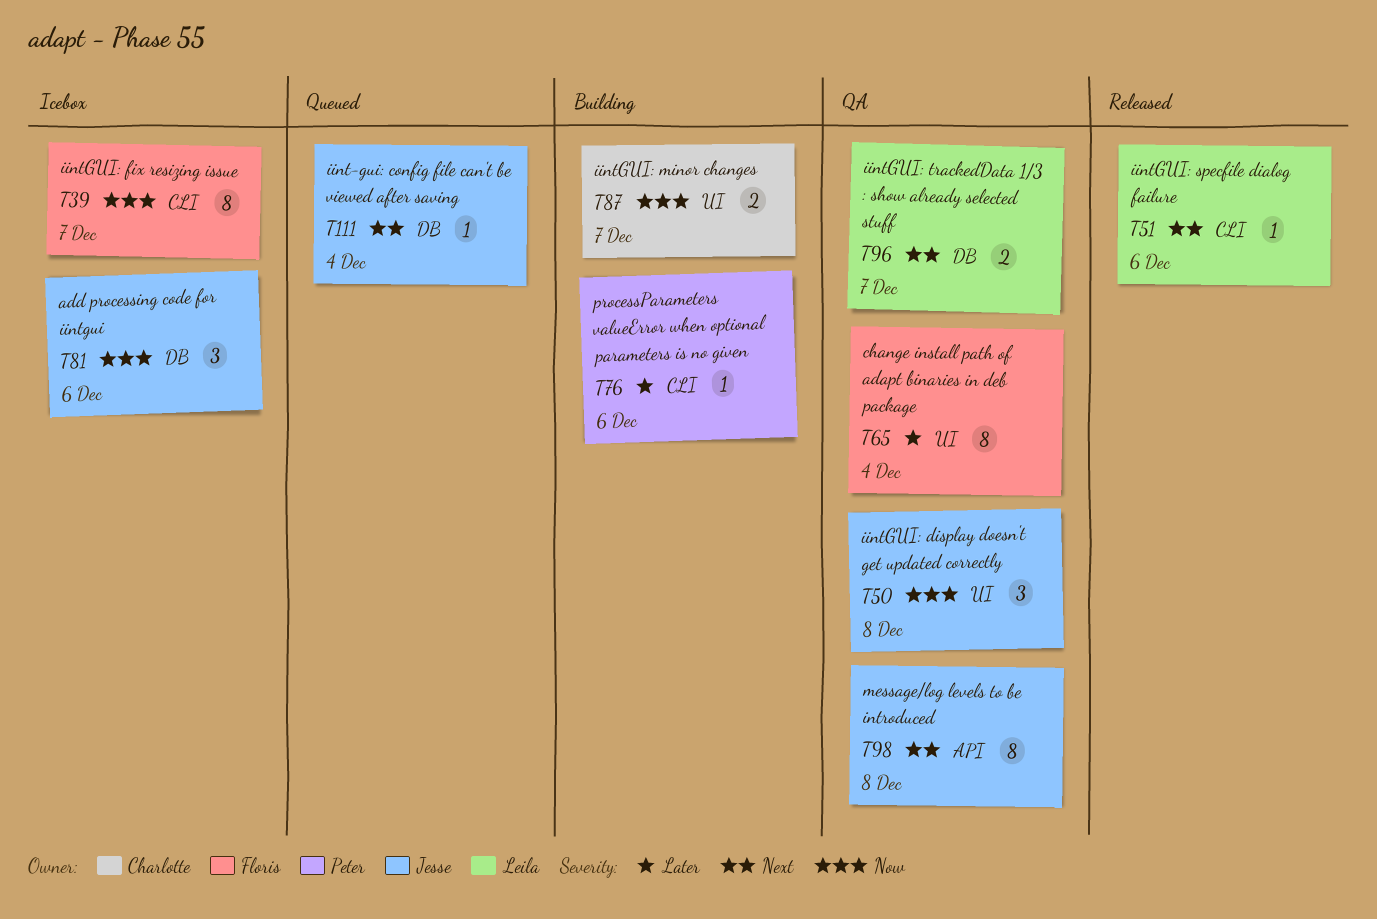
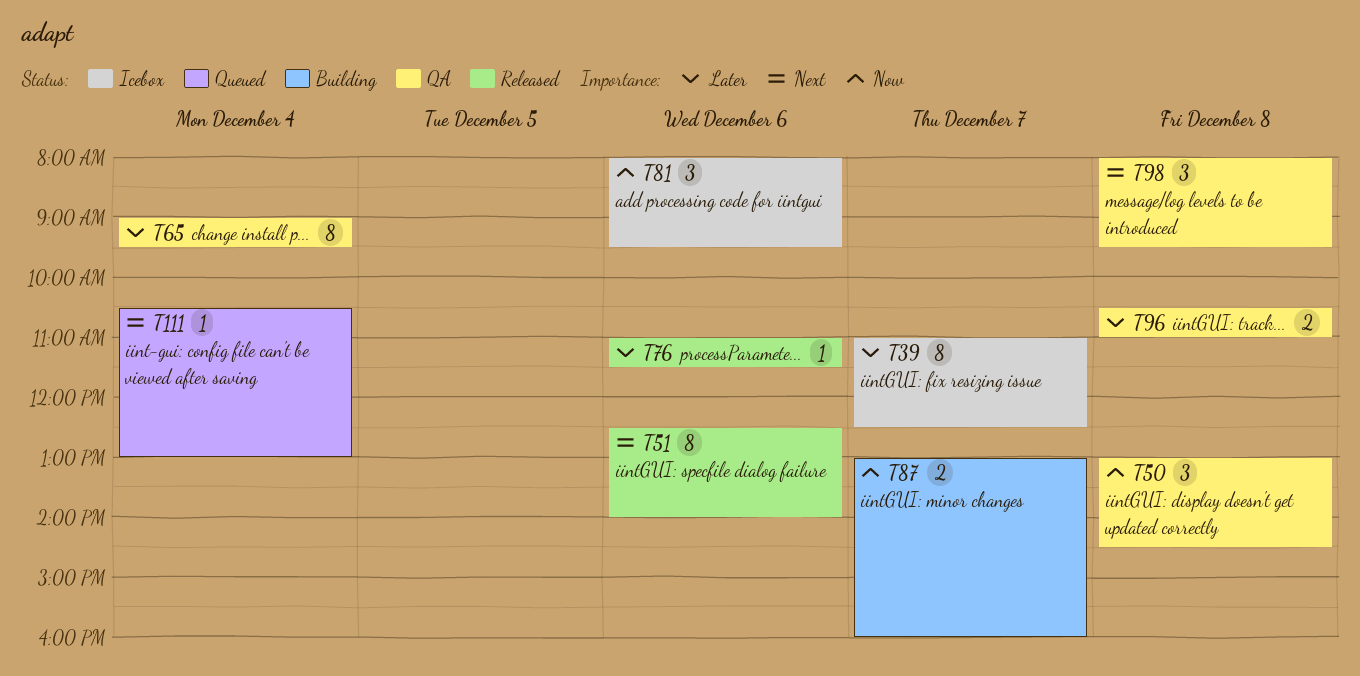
T39, priority: Now -> Later
T51, estimate: 1 -> 8
T76, status: Building -> Released
T96, priority: Next -> Later
T96, day: Dec 7 -> Dec 8
T98, estimate: 8 -> 3

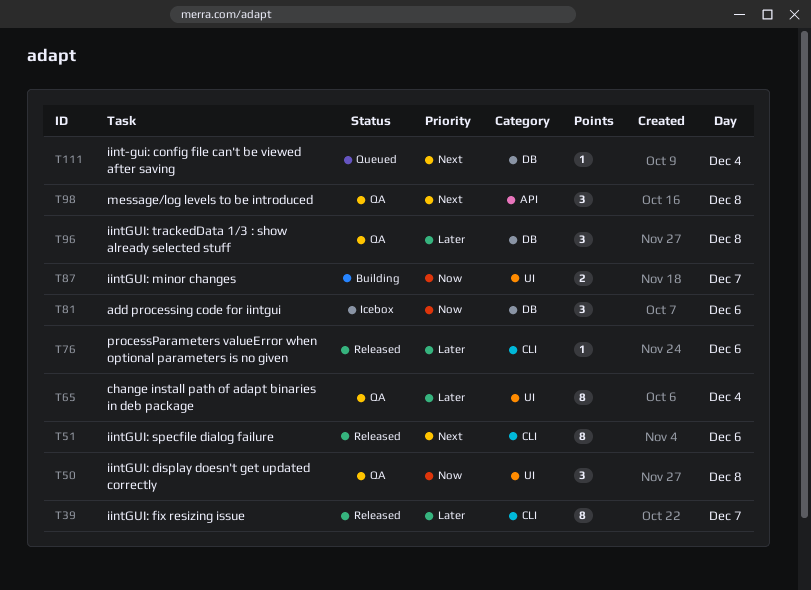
T39, status: Icebox -> Released
T96, estimate: 2 -> 3

